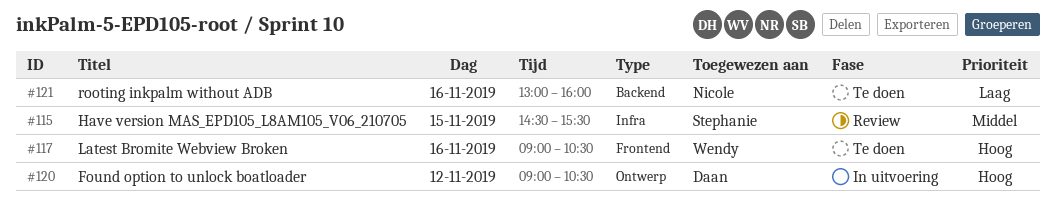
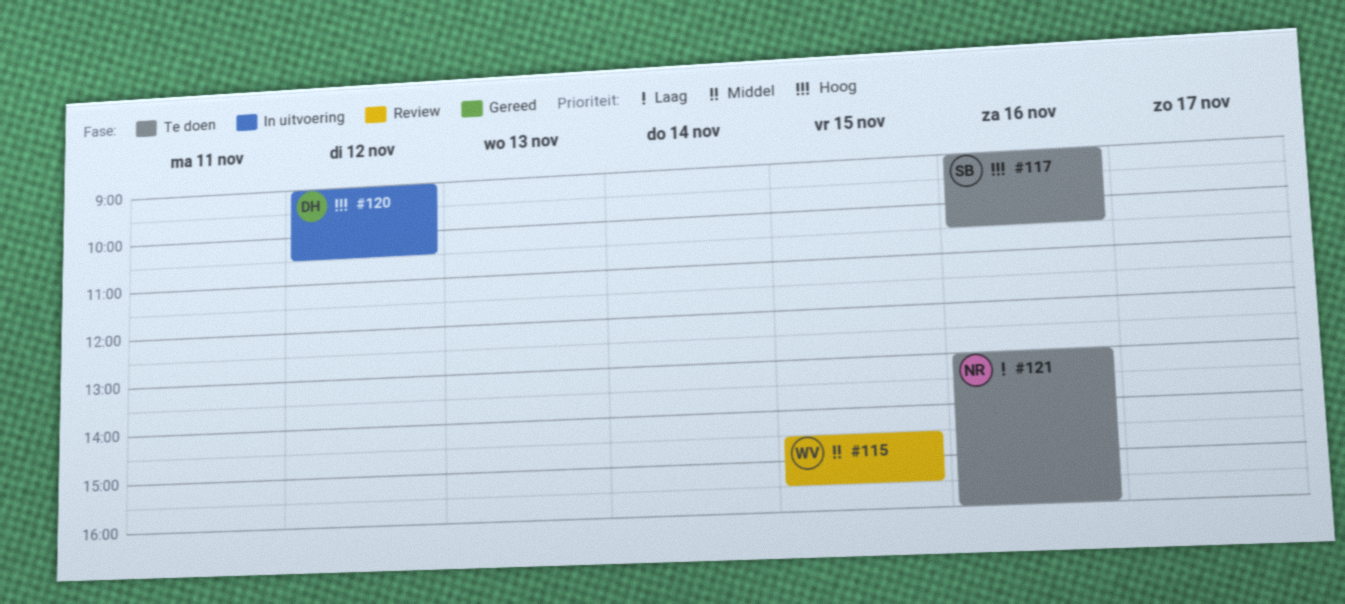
#115, owner: Stephanie -> Wendy
#117, owner: Wendy -> Stephanie

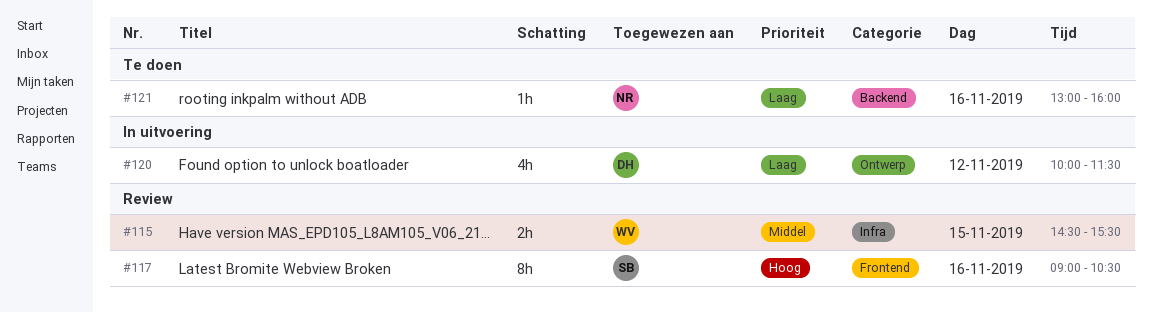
#117, status: Te doen -> Review
#120, priority: Hoog -> Laag
#120, begins: 09:00 -> 10:00
#120, ends: 10:30 -> 11:30

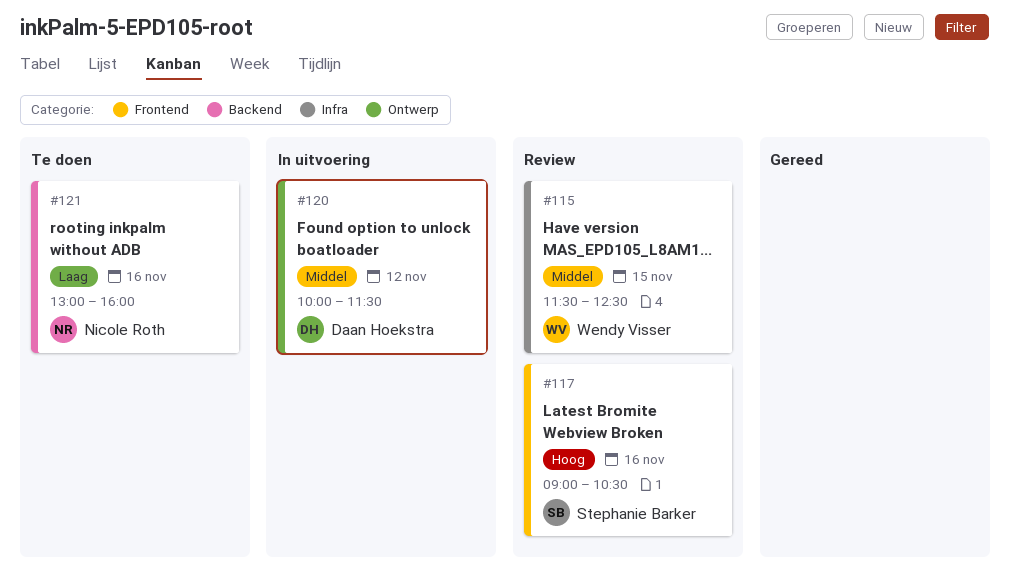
#115, begins: 14:30 -> 11:30
#115, ends: 15:30 -> 12:30
#120, priority: Laag -> Middel

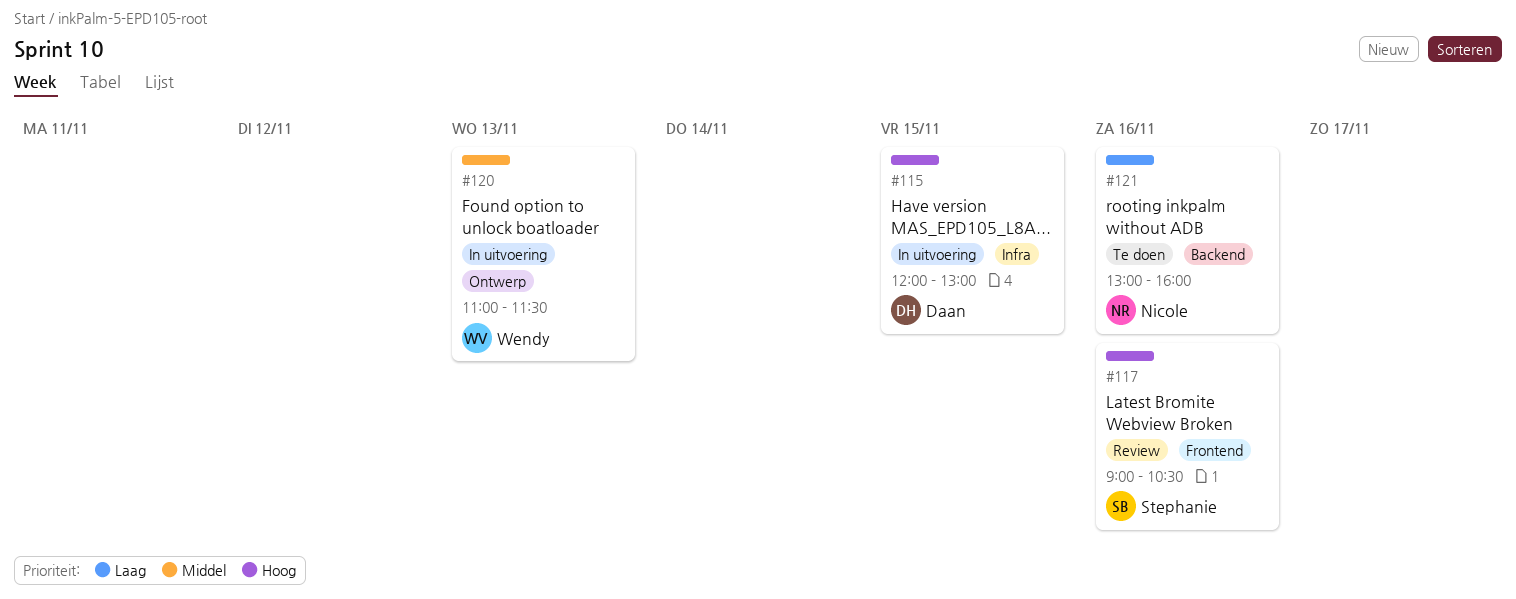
#115, status: Review -> In uitvoering
#115, owner: Wendy Visser -> Daan Hoekstra
#115, priority: Middel -> Hoog
#115, begins: 11:30 -> 12:00
#115, ends: 12:30 -> 13:00
#120, owner: Daan Hoekstra -> Wendy Visser
#120, day: Nov 12 -> Nov 13
#120, begins: 10:00 -> 11:00

